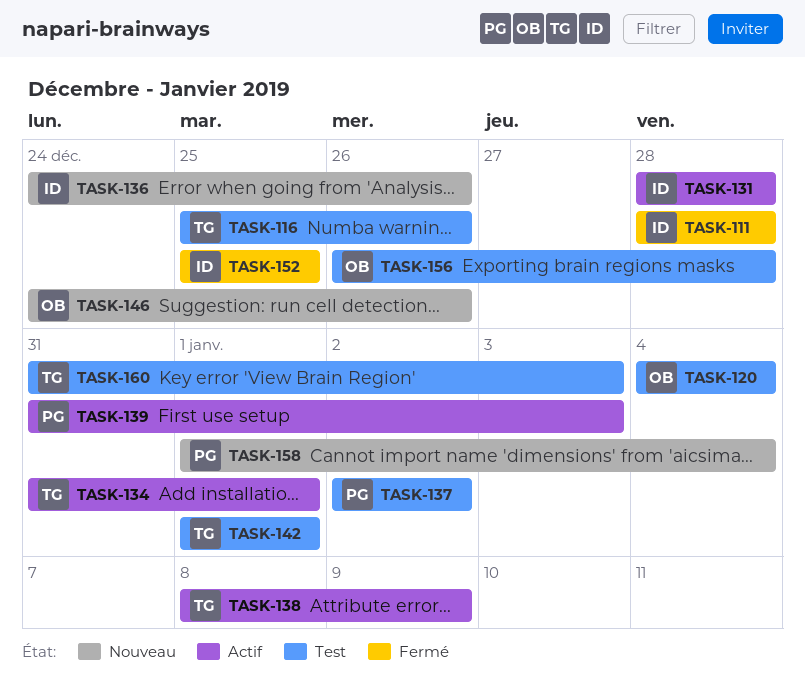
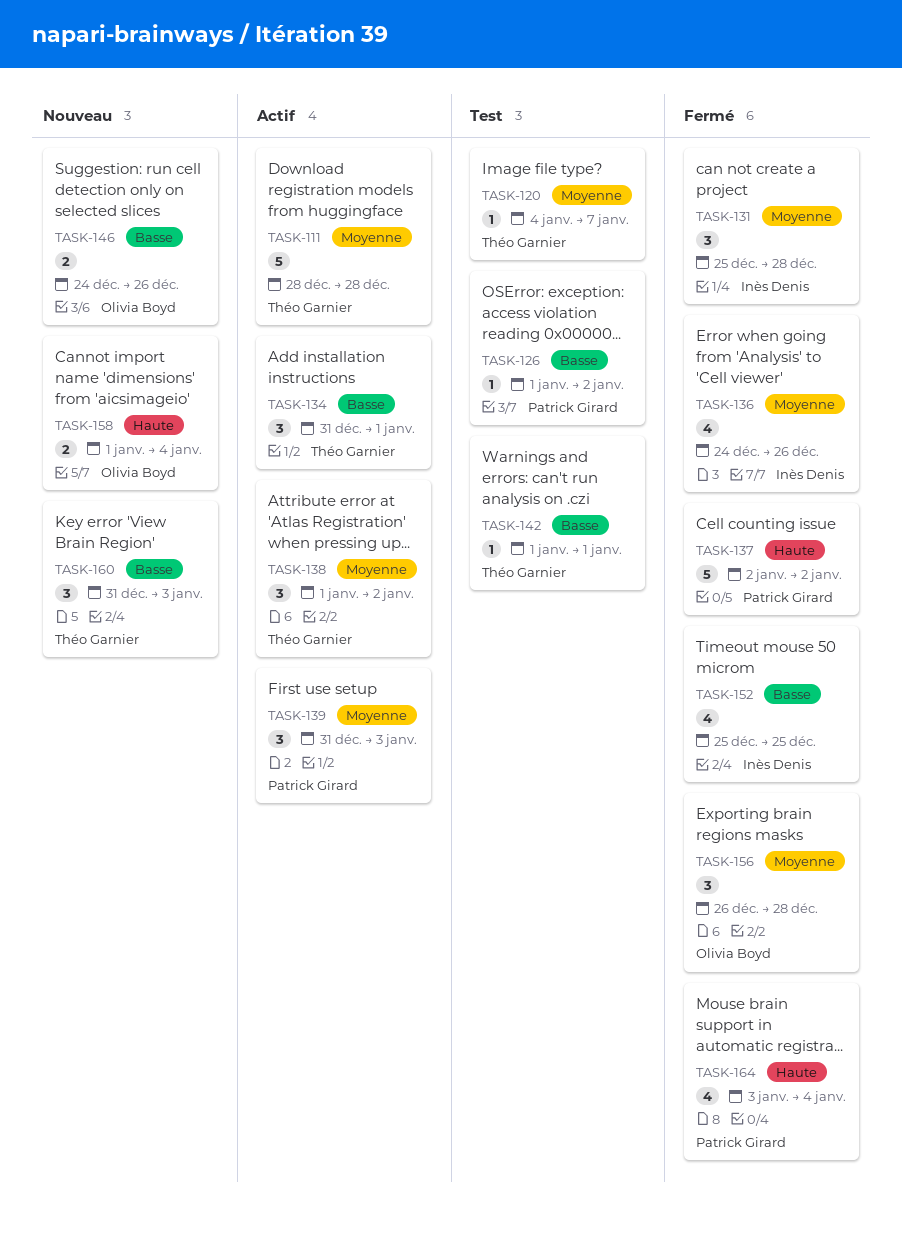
TASK-111, status: Fermé -> Actif
TASK-111, owner: Inès Denis -> Théo Garnier
TASK-116: present -> none
TASK-120, owner: Olivia Boyd -> Théo Garnier
TASK-120, due: Jan 4 -> Jan 7
TASK-126: none -> present
TASK-131, status: Actif -> Fermé
TASK-131, start: Dec 28 -> Dec 25
TASK-136, status: Nouveau -> Fermé
TASK-137, status: Test -> Fermé
TASK-138, start: Jan 8 -> Jan 1
TASK-138, due: Jan 9 -> Jan 2
TASK-156, status: Test -> Fermé
TASK-158, owner: Patrick Girard -> Olivia Boyd
TASK-160, status: Test -> Nouveau
TASK-164: none -> present

